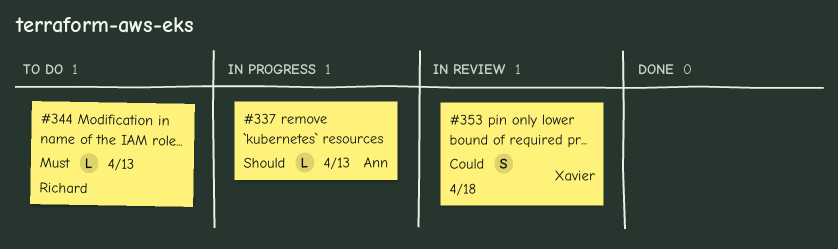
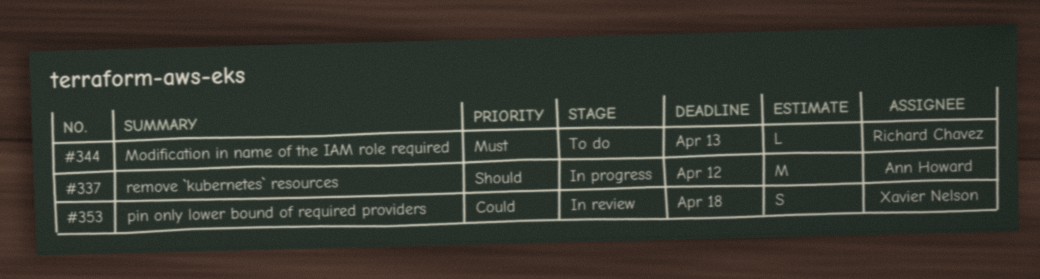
#337, estimate: L -> M
#337, due: Apr 13 -> Apr 12

